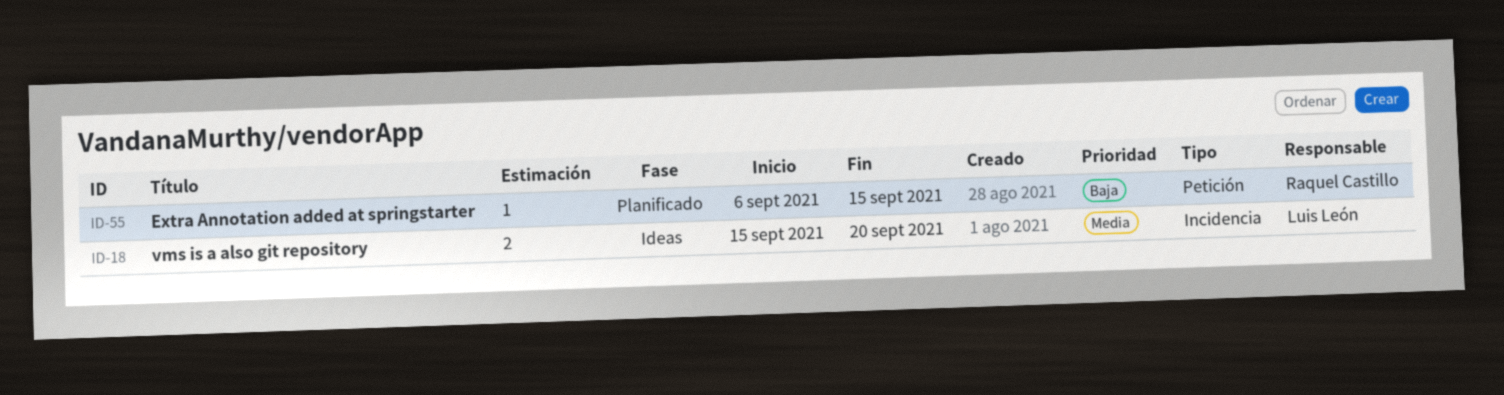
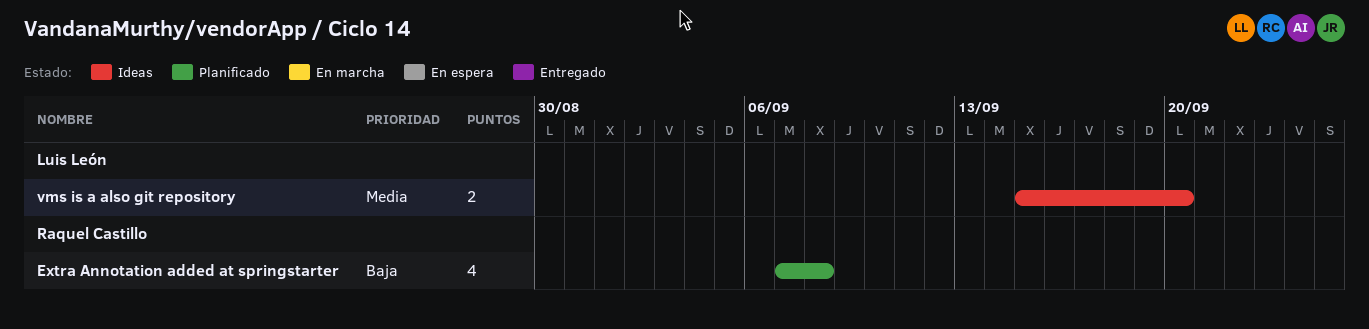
Extra Annotation added at springstarter, estimate: 1 -> 4
Extra Annotation added at springstarter, start: Sep 6 -> Sep 7
Extra Annotation added at springstarter, due: Sep 15 -> Sep 8

